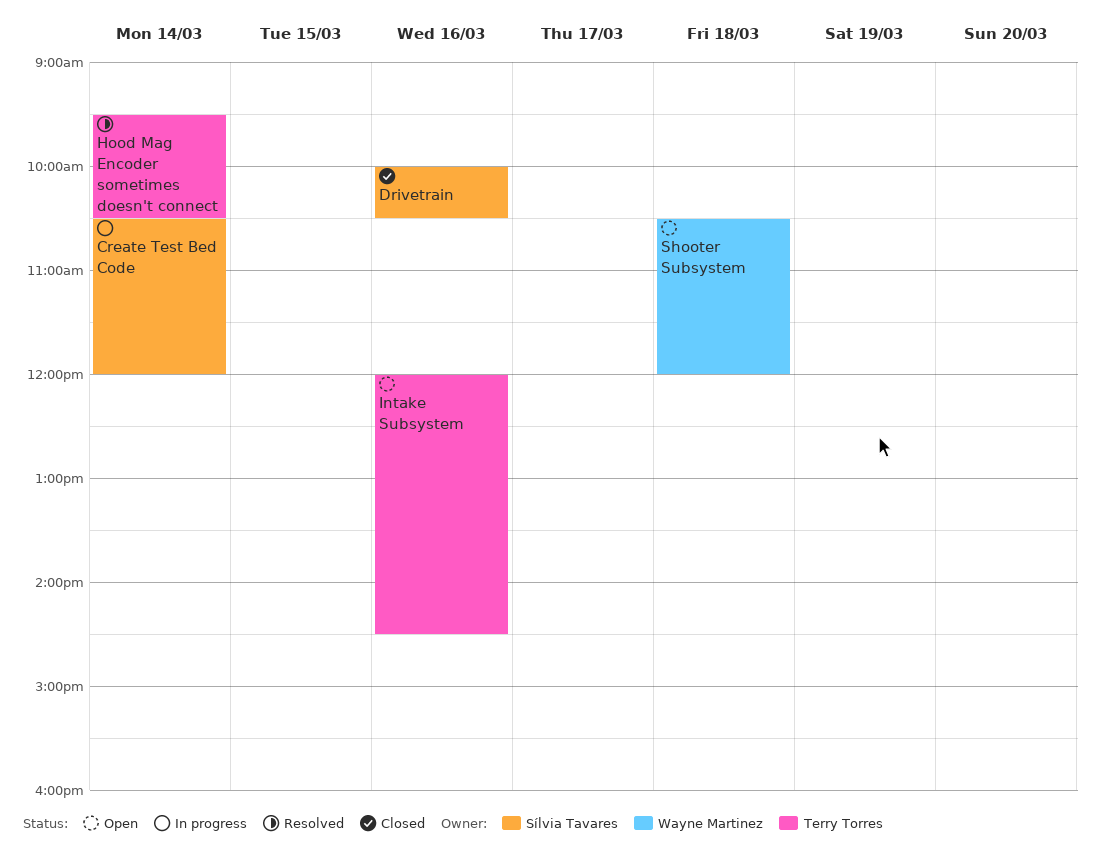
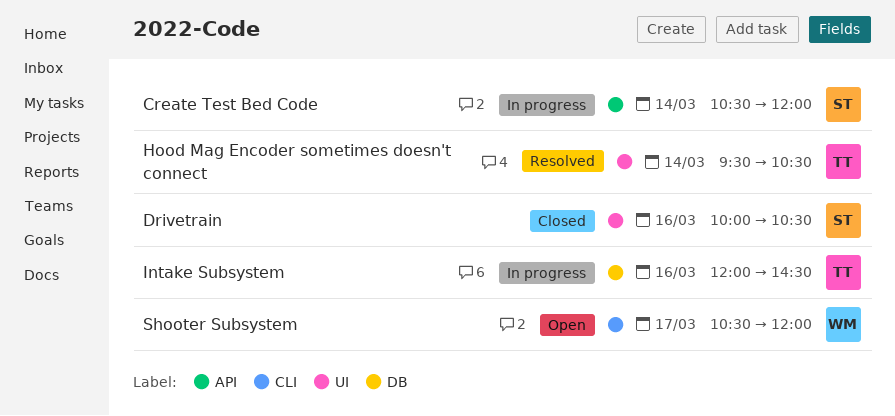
Intake Subsystem, status: Open -> In progress
Shooter Subsystem, day: Mar 18 -> Mar 17

